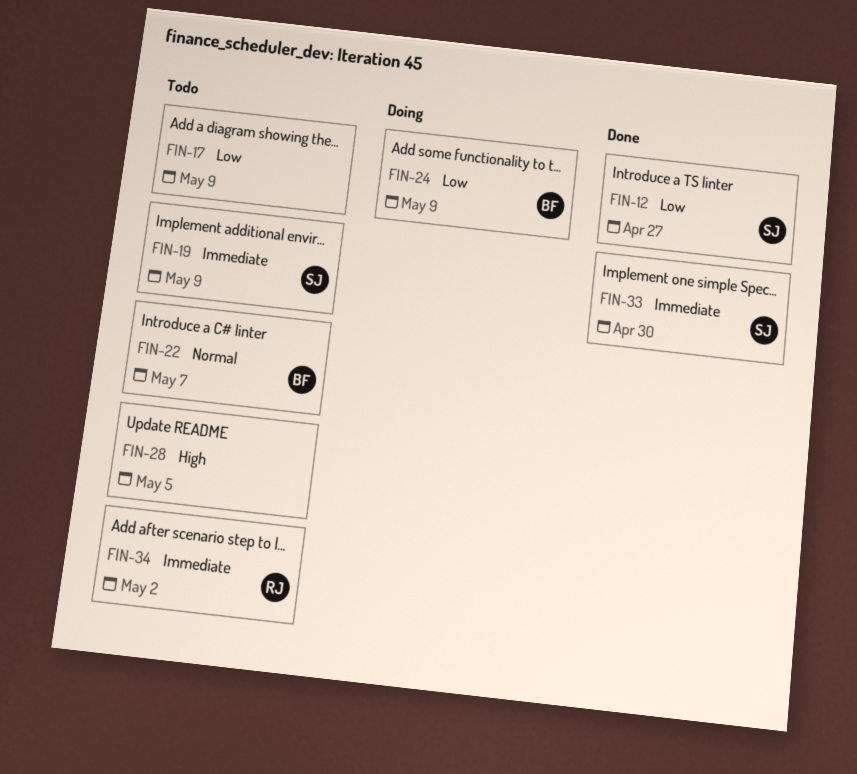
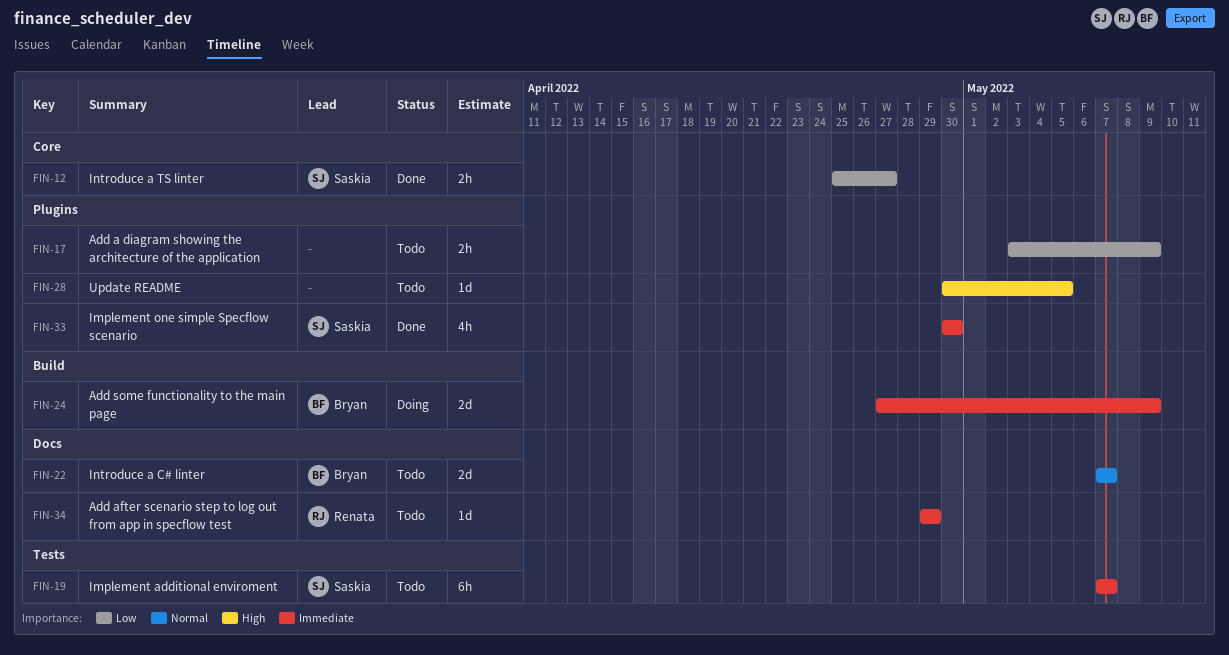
FIN-19, due: May 9 -> May 7
FIN-24, priority: Low -> Immediate
FIN-34, due: May 2 -> Apr 29

